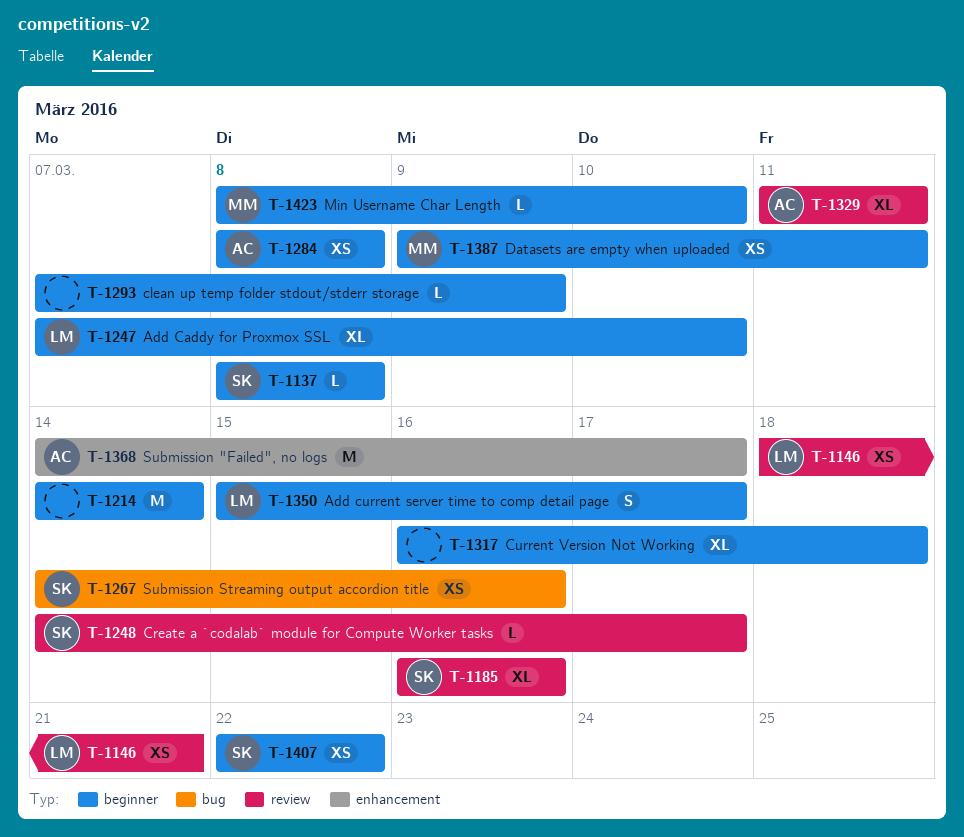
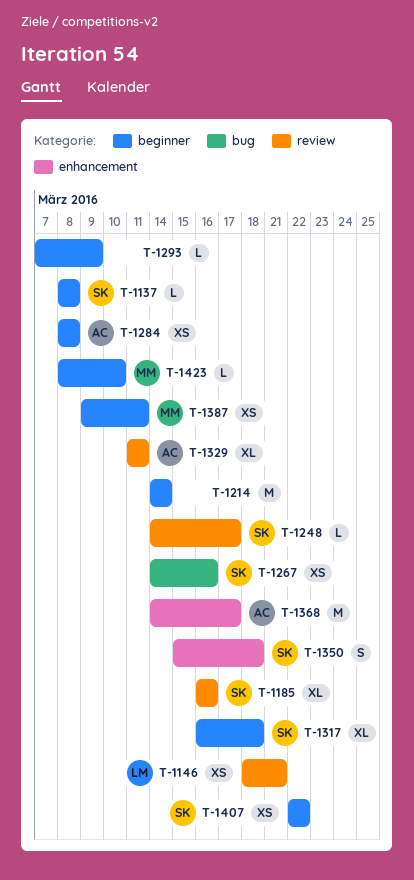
T-1247: present -> none
T-1317, owner: none -> SK
T-1350, owner: LM -> SK
T-1350, label: beginner -> enhancement
T-1350, due: Mar 17 -> Mar 18

